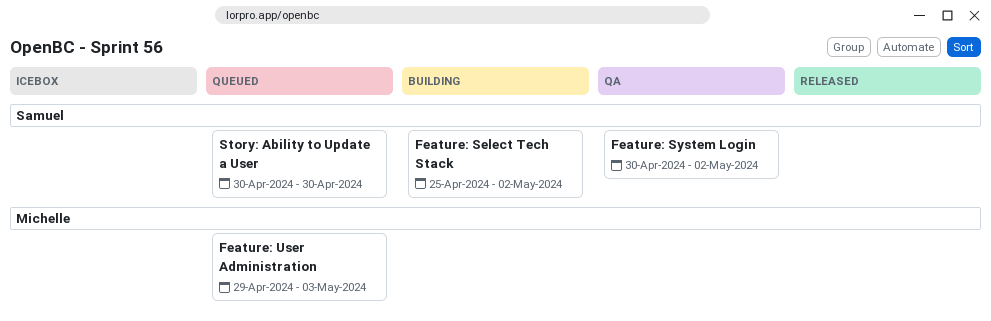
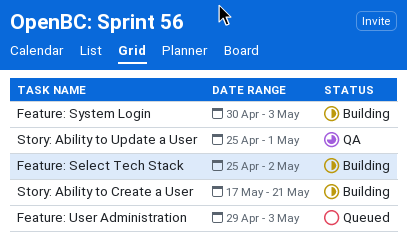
Feature: System Login, status: QA -> Building
Feature: System Login, due: May 2 -> May 3
Story: Ability to Create a User: none -> present
Story: Ability to Update a User, status: Queued -> QA
Story: Ability to Update a User, start: Apr 30 -> Apr 25
Story: Ability to Update a User, due: Apr 30 -> May 1

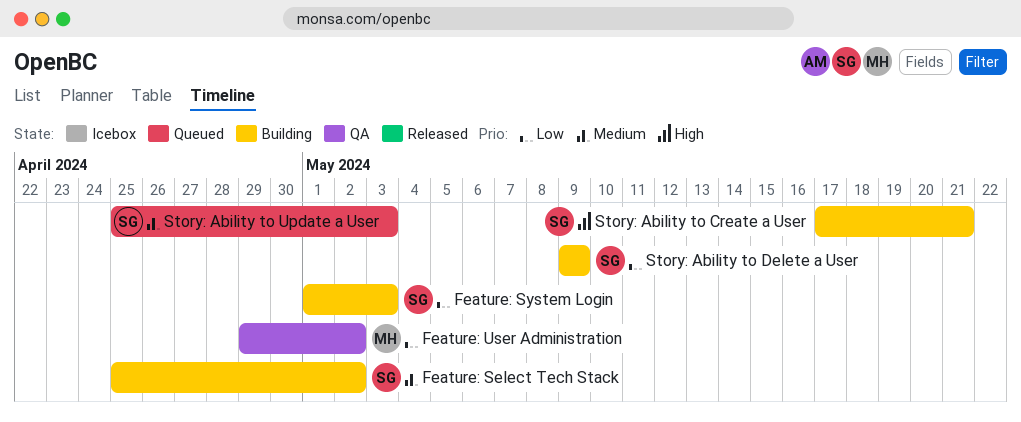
Feature: System Login, start: Apr 30 -> May 1
Feature: User Administration, status: Queued -> QA
Feature: User Administration, due: May 3 -> May 2
Story: Ability to Delete a User: none -> present
Story: Ability to Update a User, status: QA -> Queued
Story: Ability to Update a User, due: May 1 -> May 3

